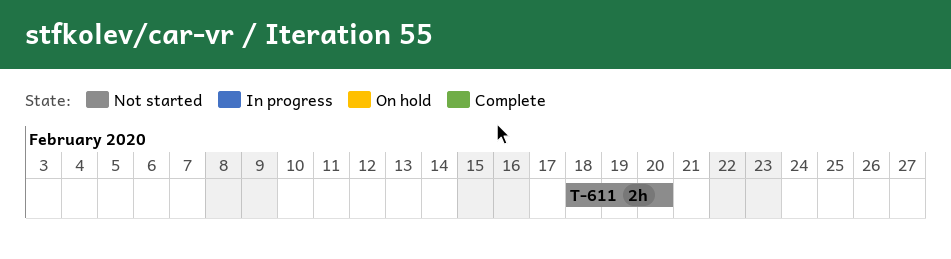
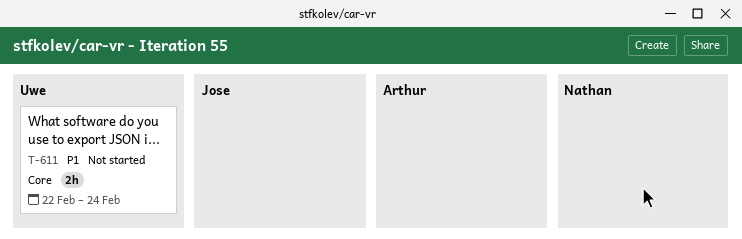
T-611, start: Feb 18 -> Feb 22
T-611, due: Feb 20 -> Feb 24

